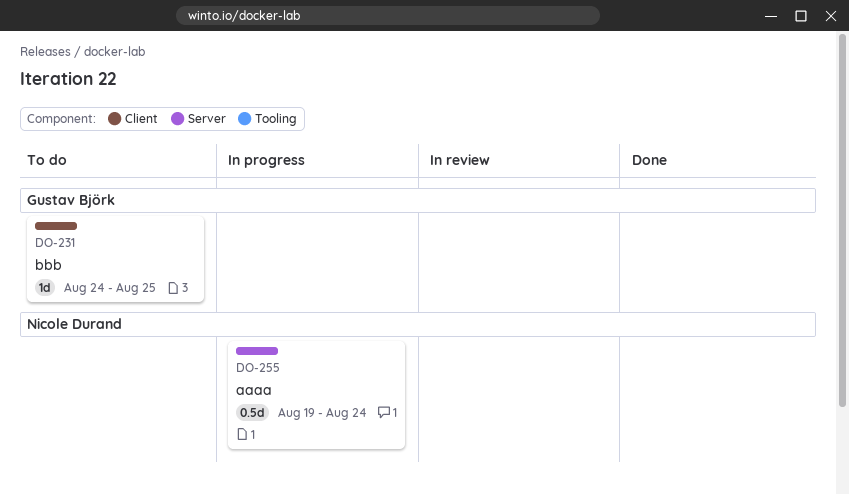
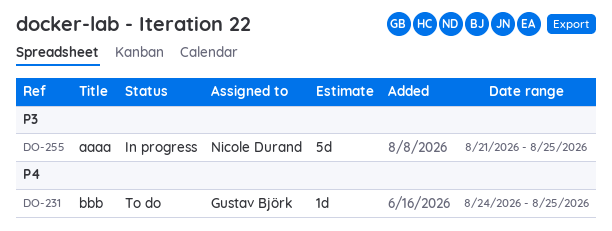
DO-255, estimate: 0.5d -> 5d
DO-255, start: Aug 19 -> Aug 21
DO-255, due: Aug 24 -> Aug 25

